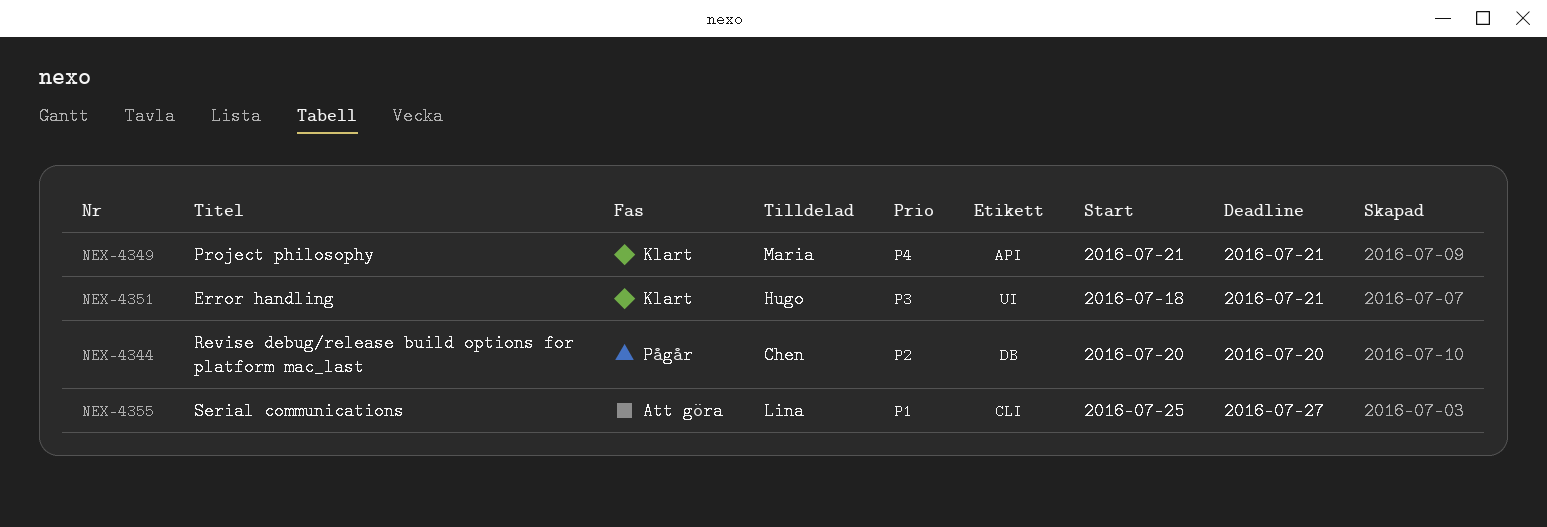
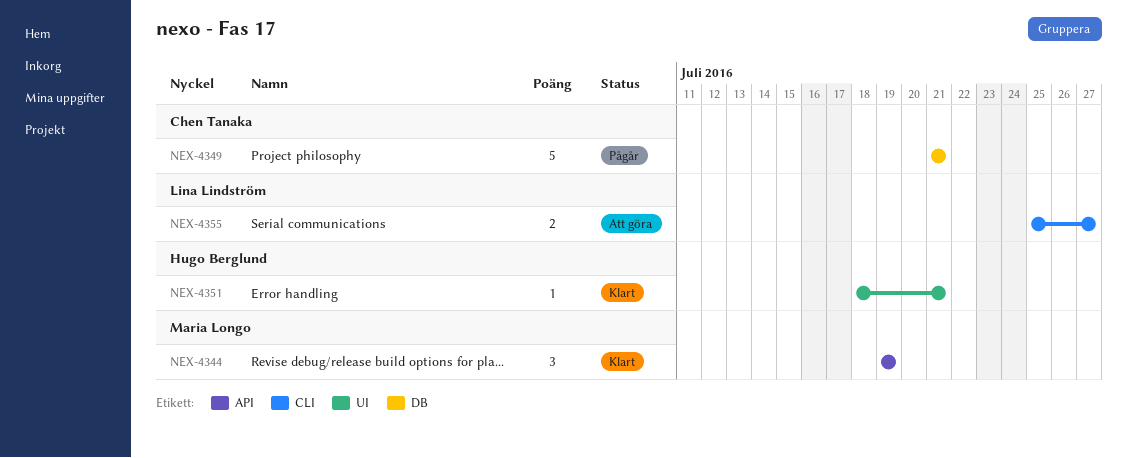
NEX-4344, status: Pågår -> Klart
NEX-4344, owner: Chen Tanaka -> Maria Longo
NEX-4344, label: DB -> API
NEX-4344, start: Jul 20 -> Jul 19
NEX-4344, due: Jul 20 -> Jul 19
NEX-4349, status: Klart -> Pågår
NEX-4349, owner: Maria Longo -> Chen Tanaka
NEX-4349, label: API -> DB

